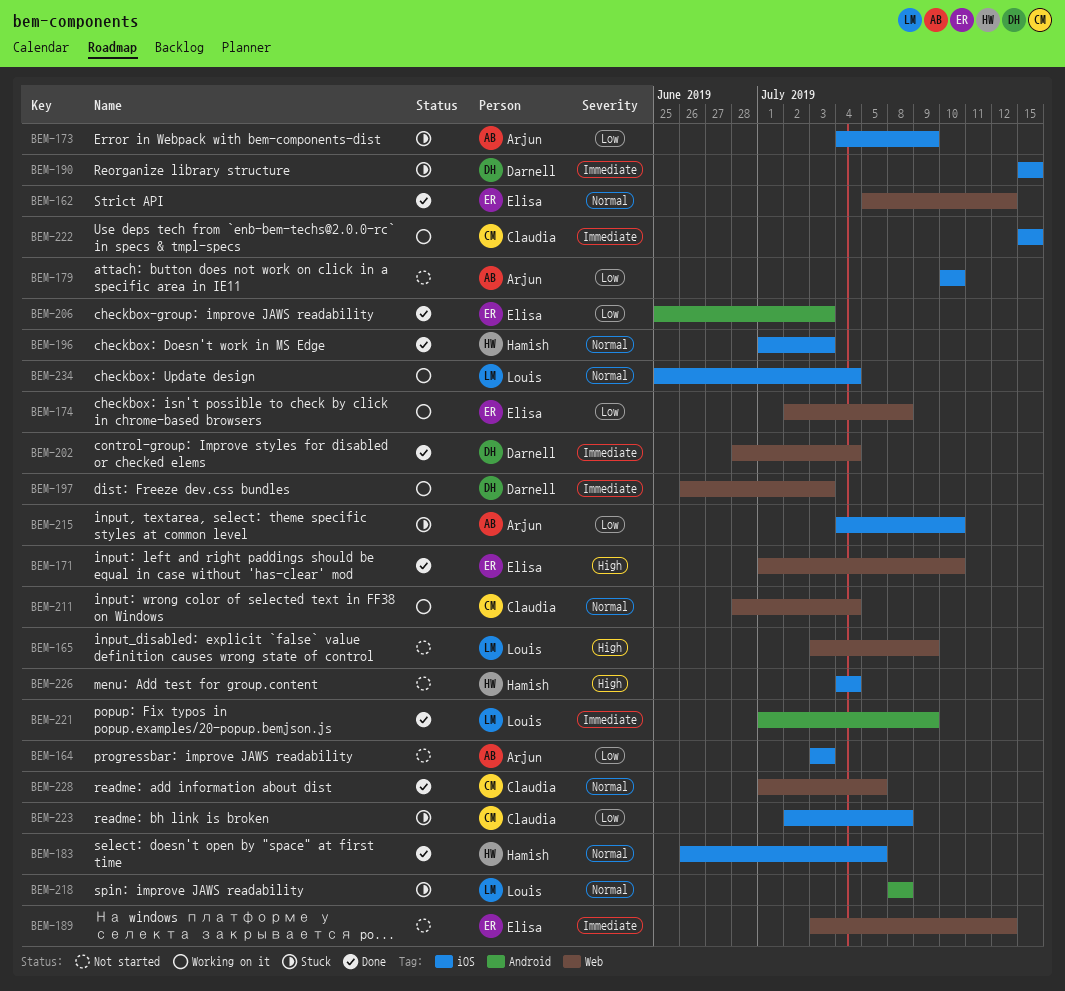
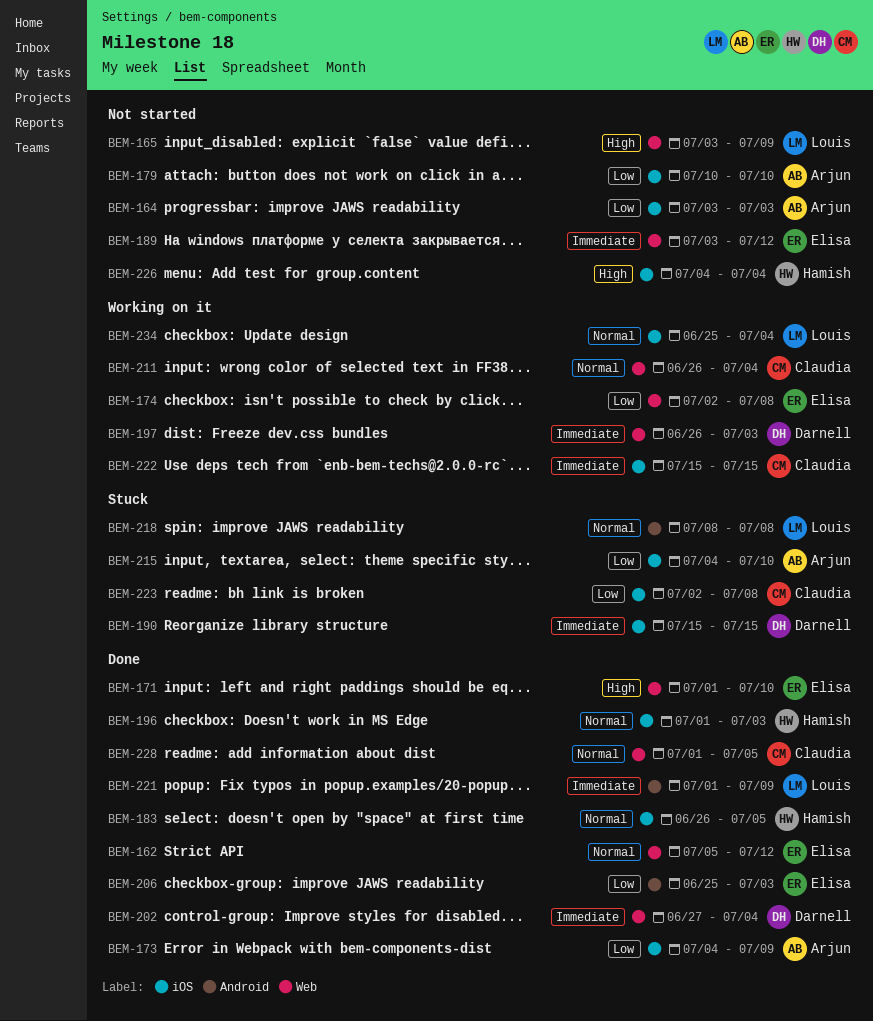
BEM-173, status: Stuck -> Done
BEM-202, start: Jun 28 -> Jun 27
BEM-211, start: Jun 28 -> Jun 26

